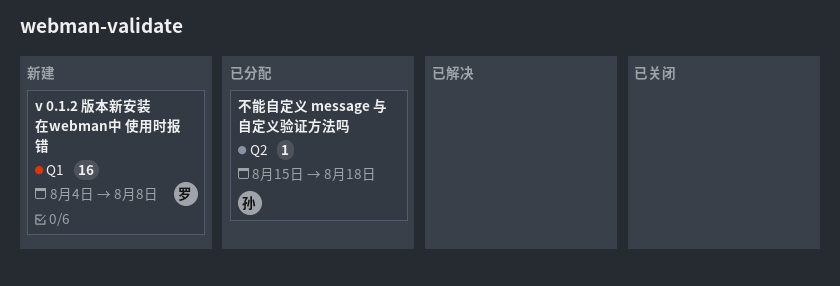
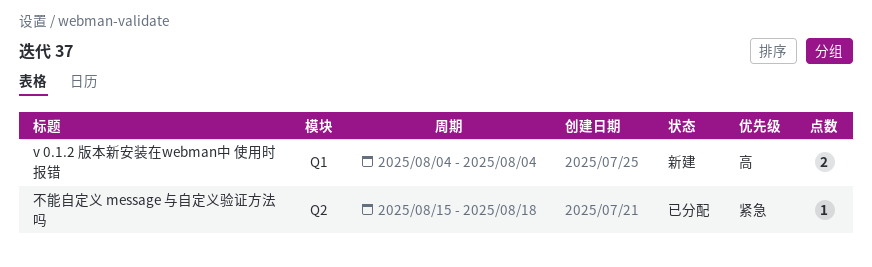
v 0.1.2 版本新安装在webman中 使用时报错, estimate: 16 -> 2
v 0.1.2 版本新安装在webman中 使用时报错, due: Aug 8 -> Aug 4

